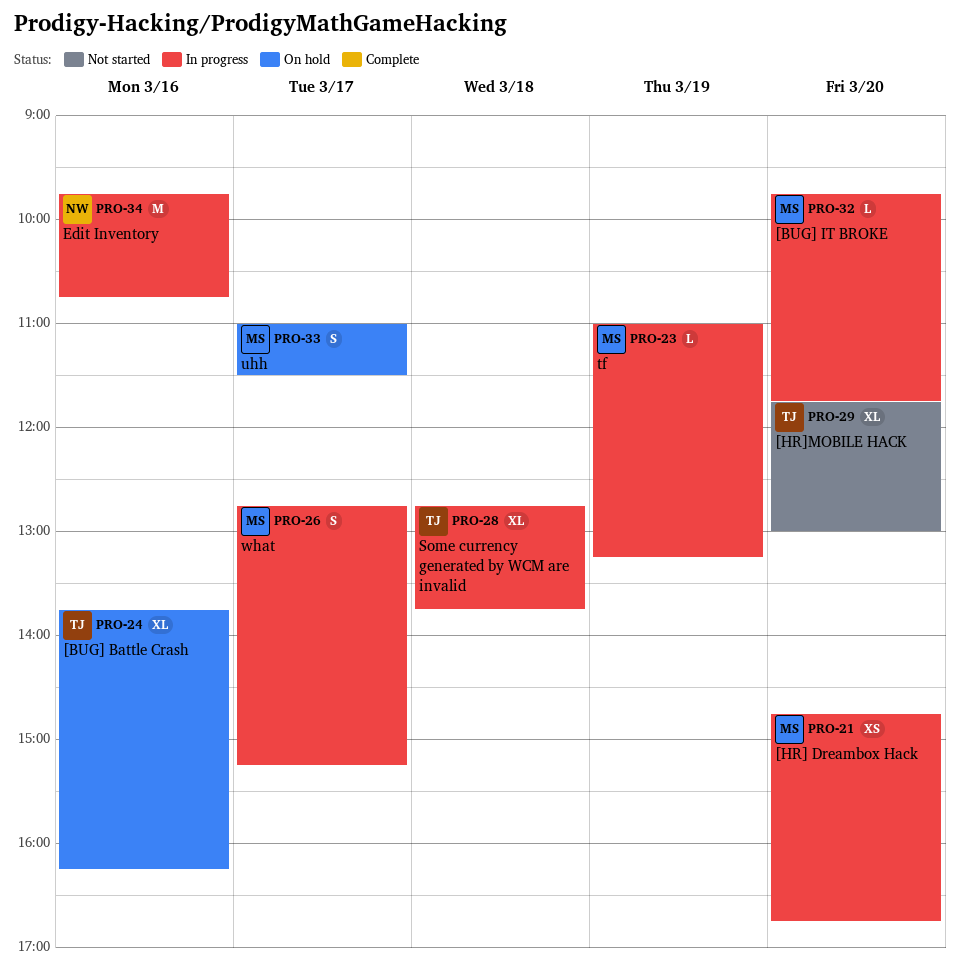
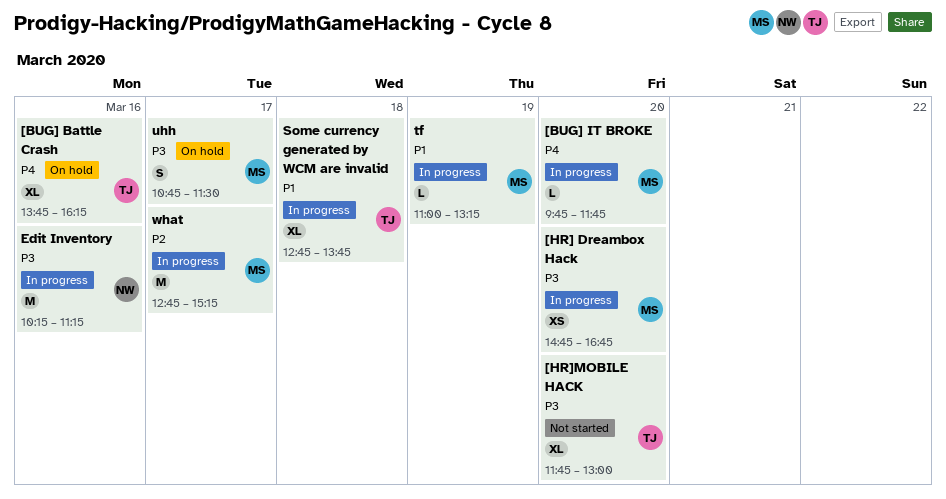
Edit Inventory, begins: 09:45 -> 10:15
Edit Inventory, ends: 10:45 -> 11:15
uhh, begins: 11:00 -> 10:45
what, estimate: S -> M

